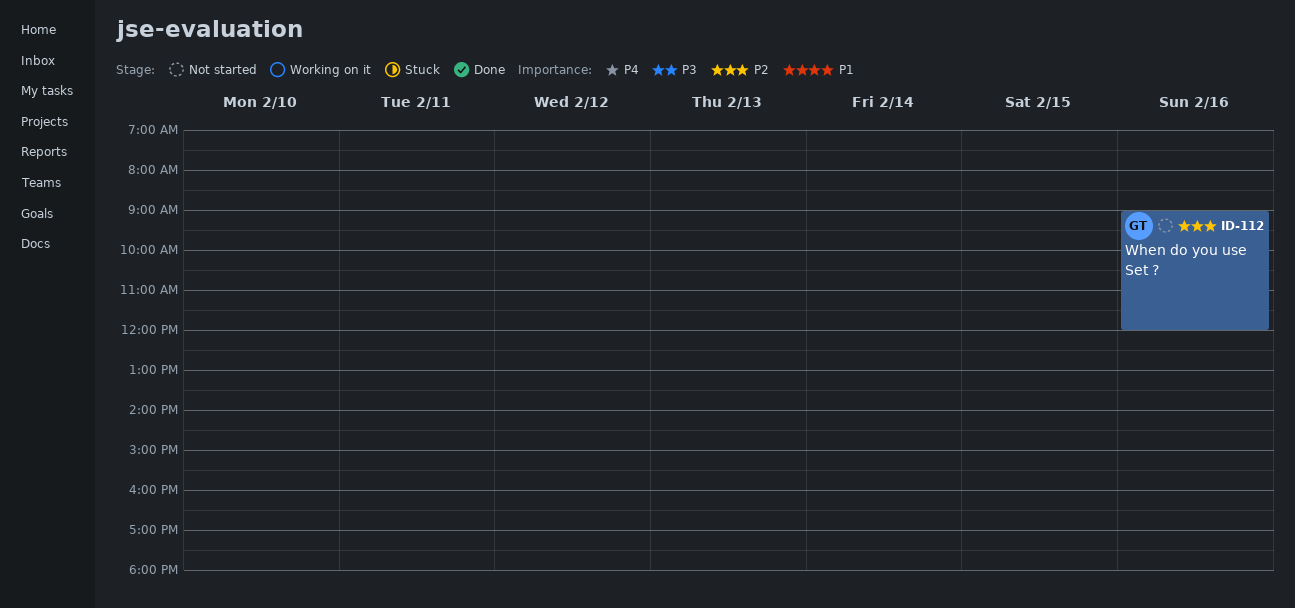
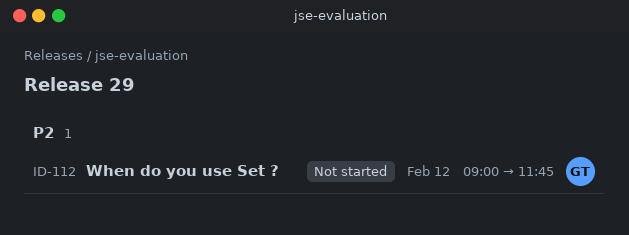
ID-112, day: Feb 16 -> Feb 12
ID-112, ends: 12:00 -> 11:45

